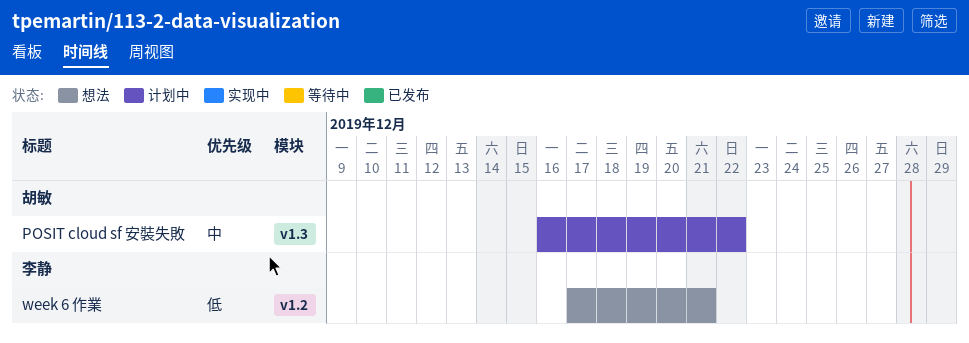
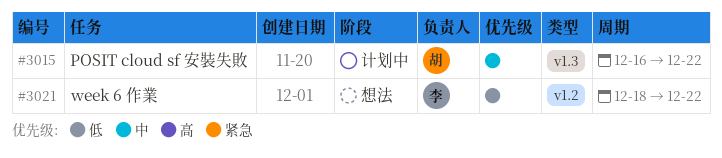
week 6 作業, start: Dec 17 -> Dec 18
week 6 作業, due: Dec 21 -> Dec 22

